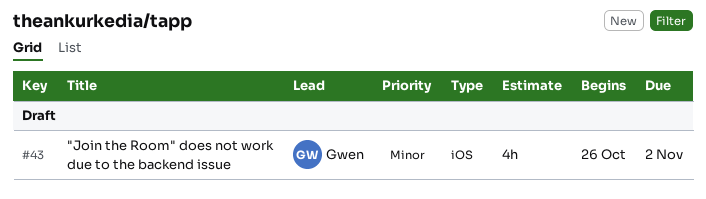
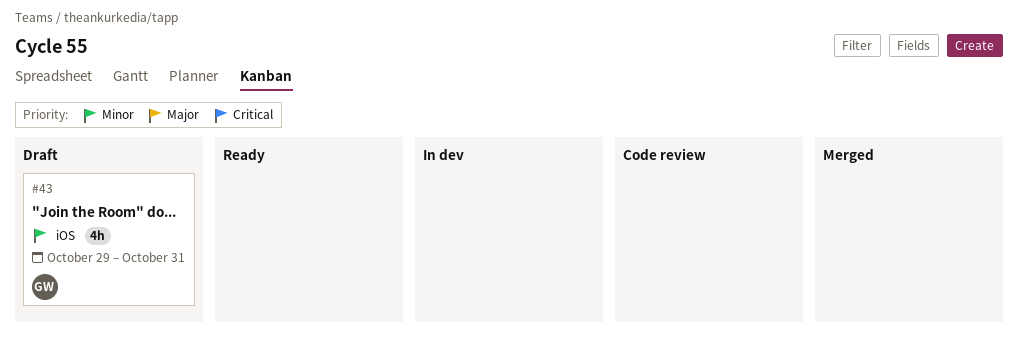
#43, start: Oct 26 -> Oct 29
#43, due: Nov 2 -> Oct 31

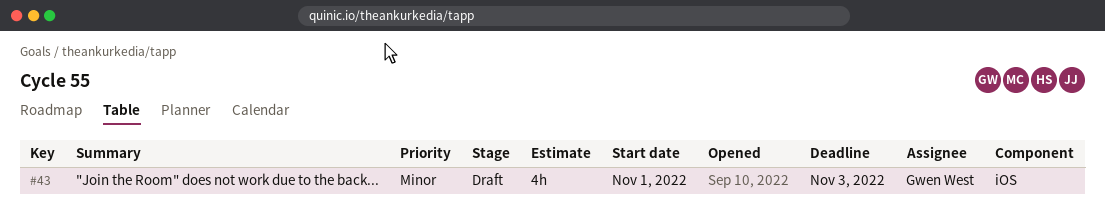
#43, start: Oct 29 -> Nov 1
#43, due: Oct 31 -> Nov 3

